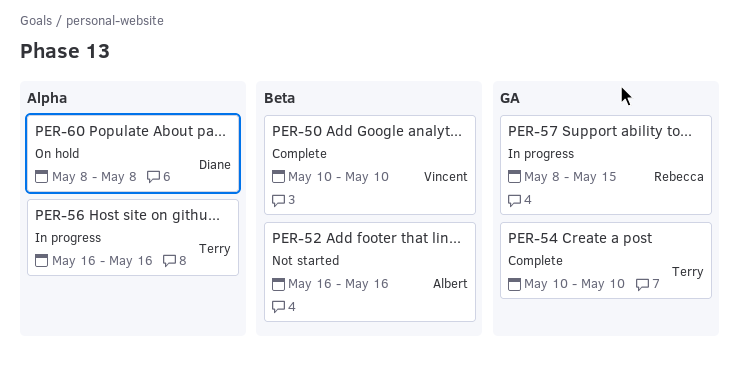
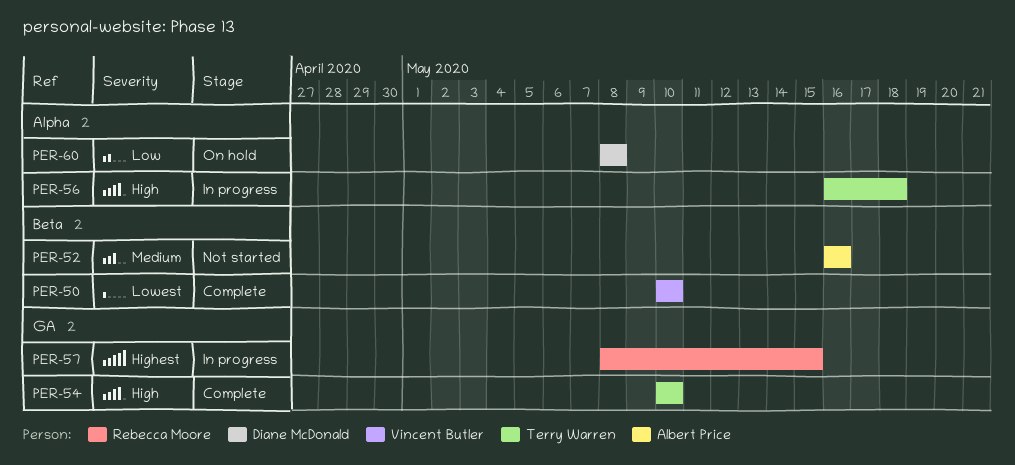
PER-56, due: May 16 -> May 18

